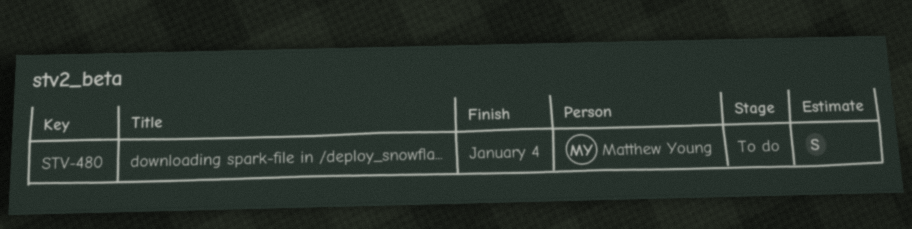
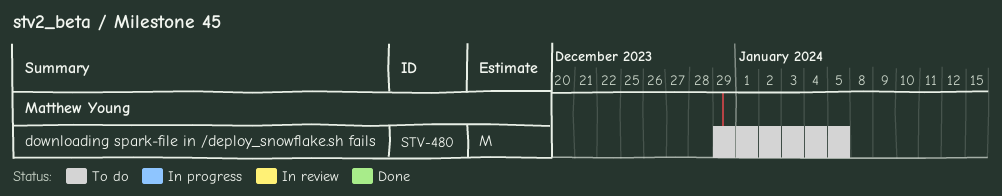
STV-480, estimate: S -> M
STV-480, due: Jan 4 -> Jan 5

